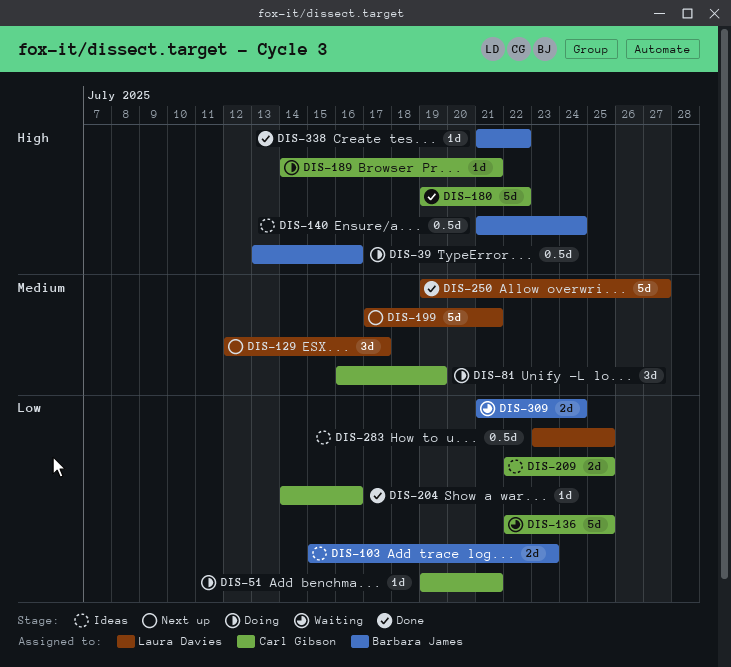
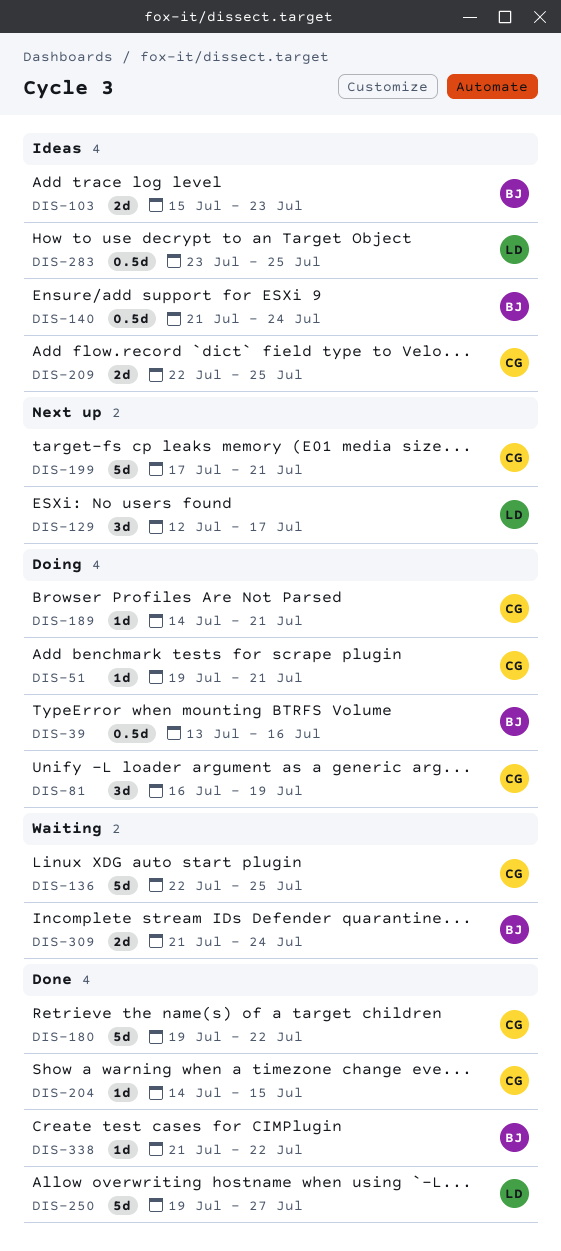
DIS-199, owner: Laura Davies -> Carl Gibson
DIS-204, due: Jul 16 -> Jul 15

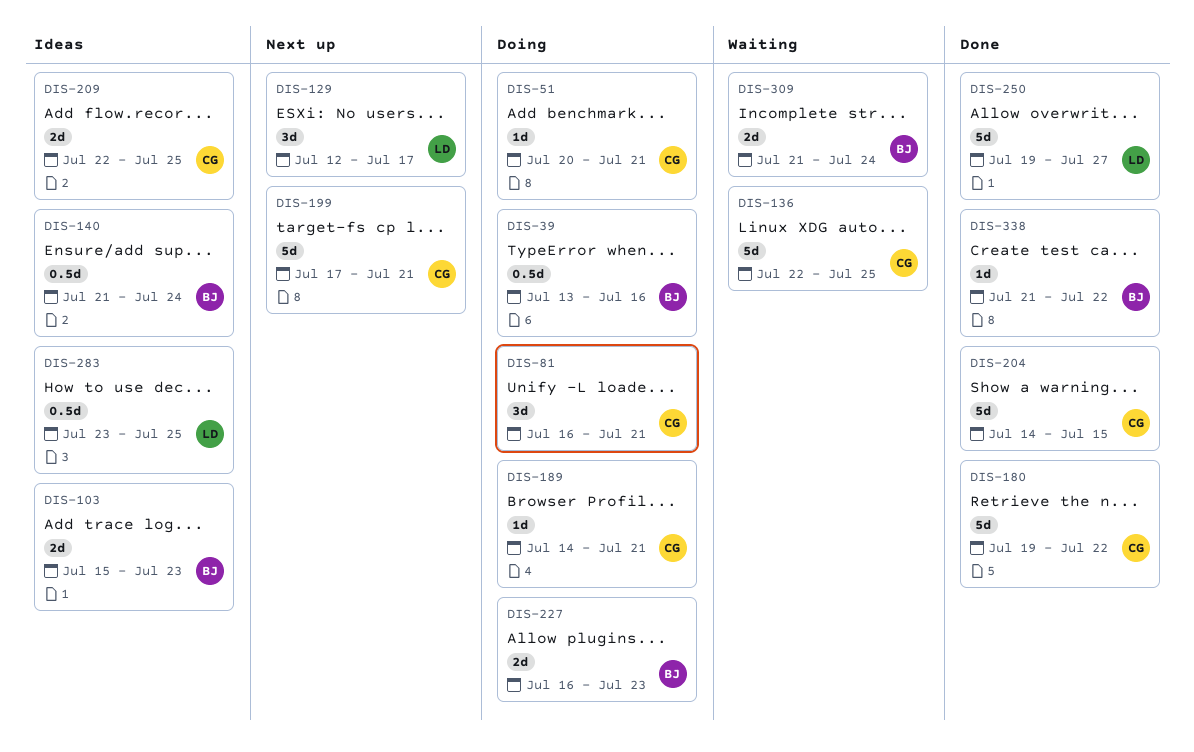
DIS-51, start: Jul 19 -> Jul 20
DIS-81, due: Jul 19 -> Jul 21
DIS-204, estimate: 1d -> 5d
DIS-227: none -> present

